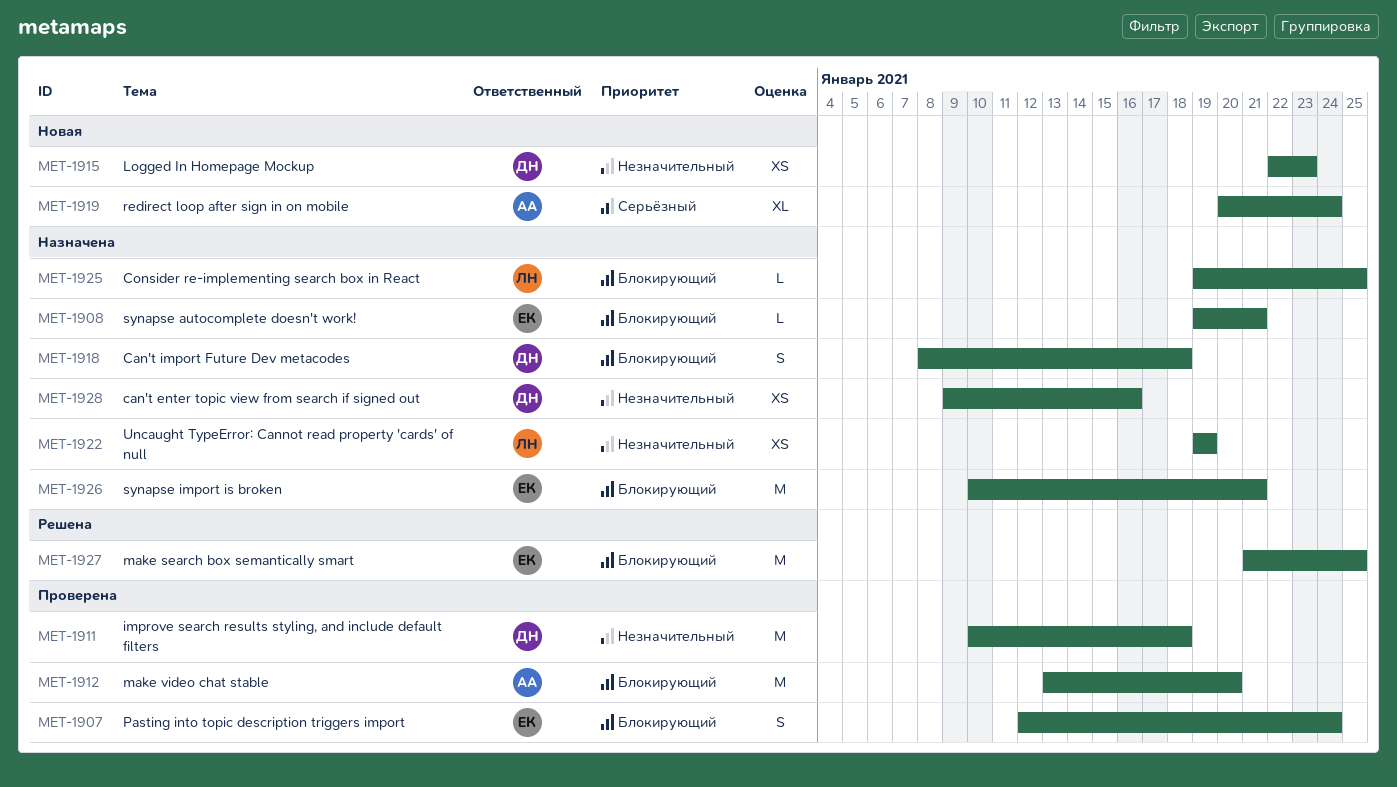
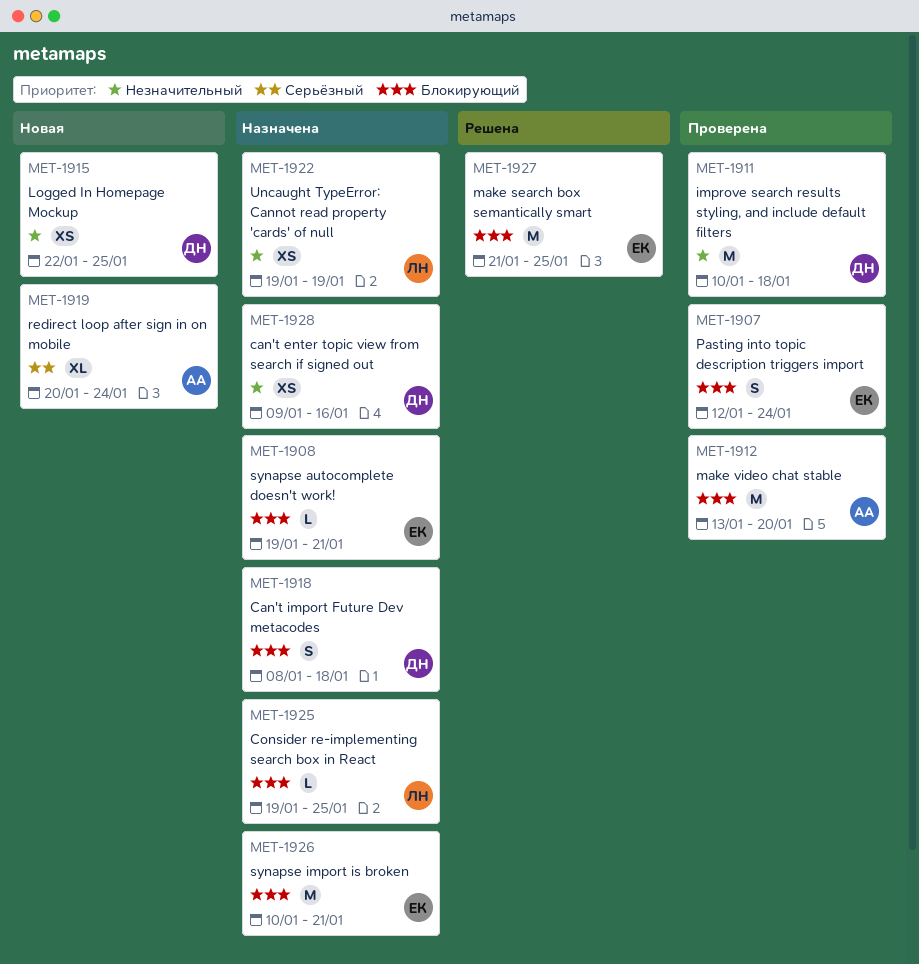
MET-1915, due: Jan 23 -> Jan 25

